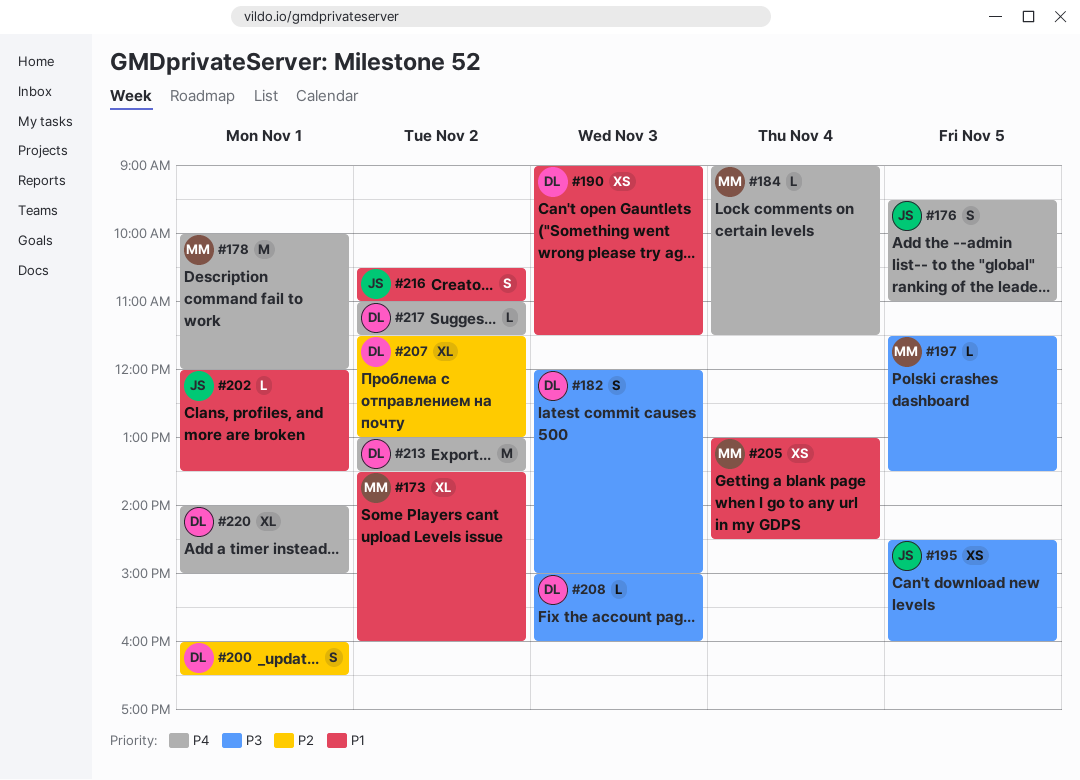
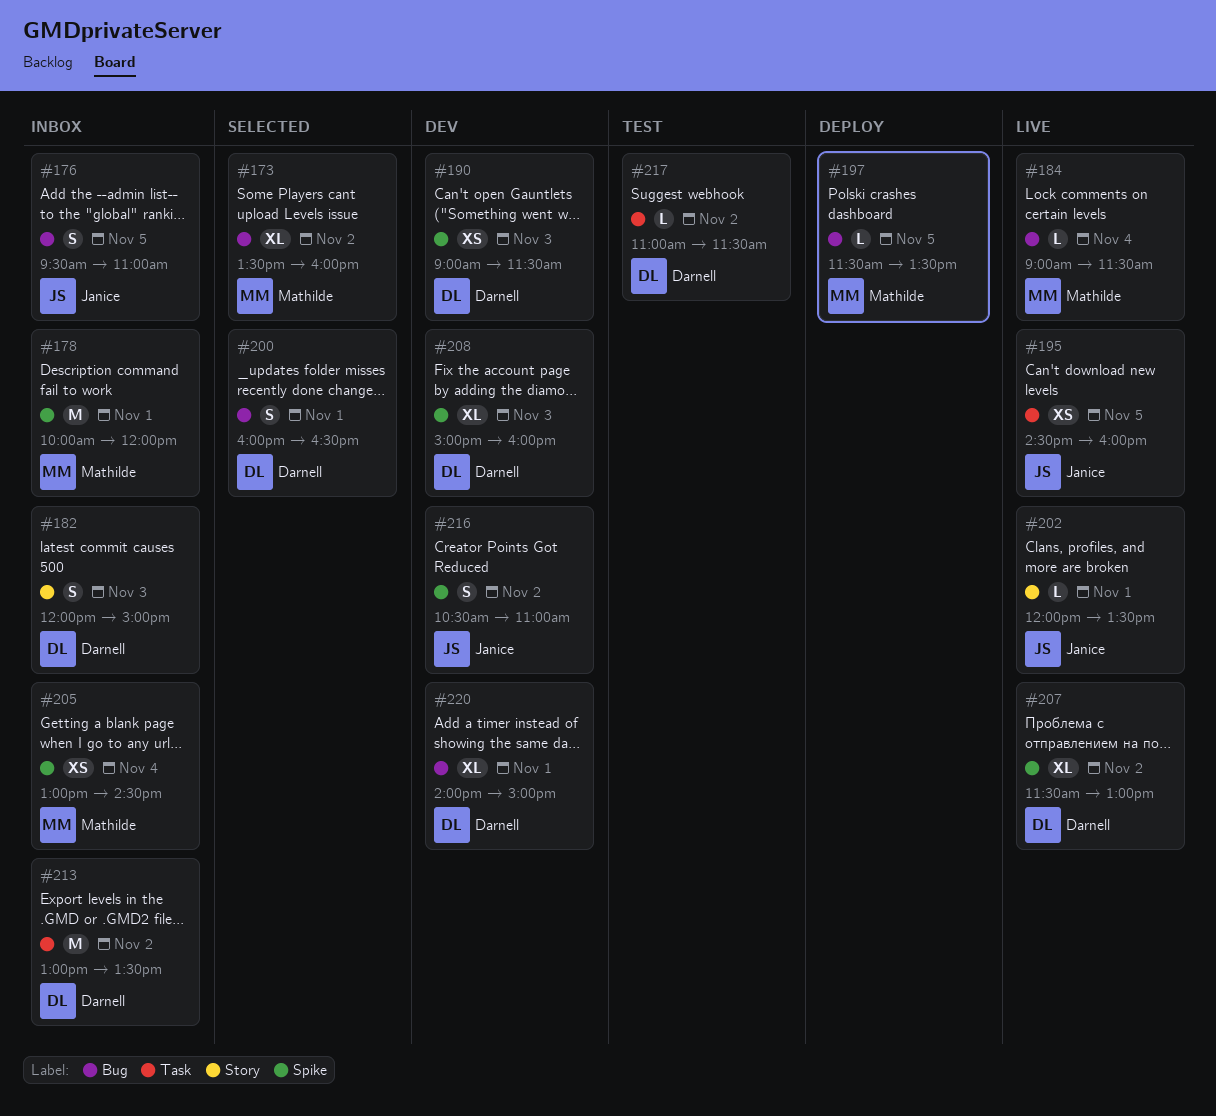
#208, estimate: L -> XL

